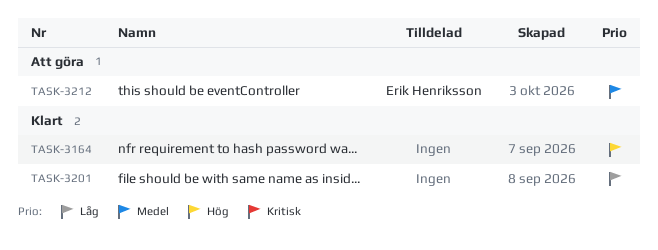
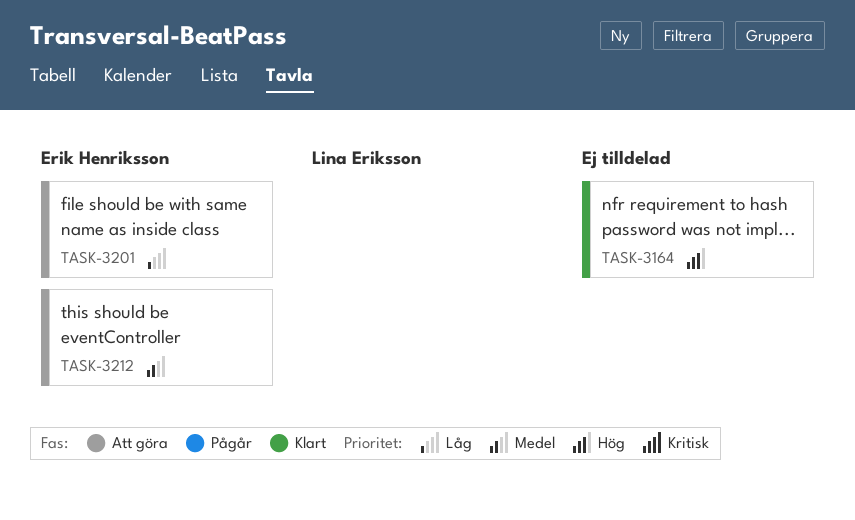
TASK-3201, status: Klart -> Att göra
TASK-3201, owner: none -> Erik Henriksson

